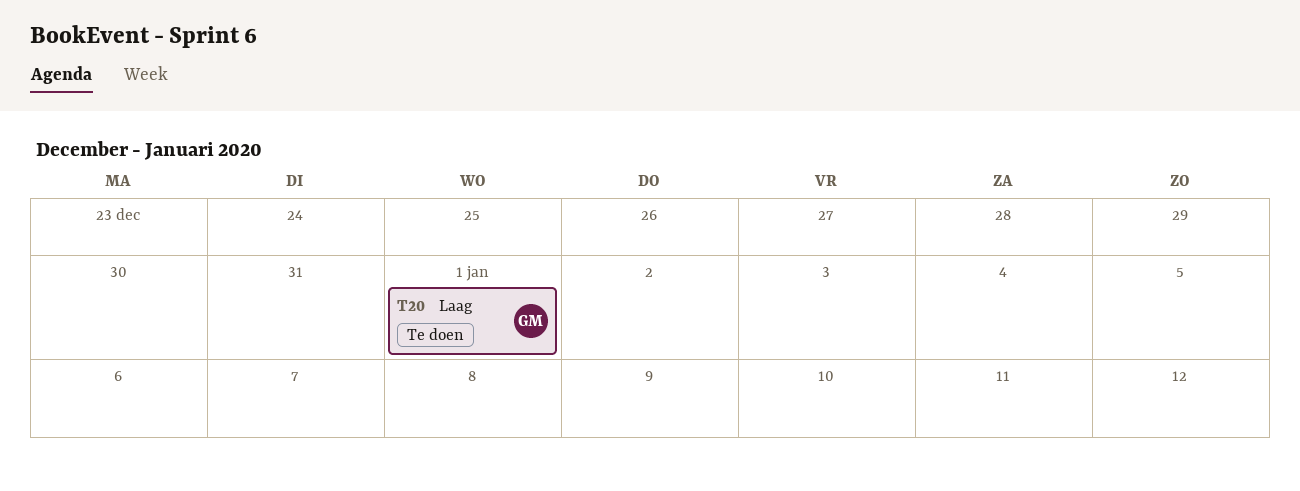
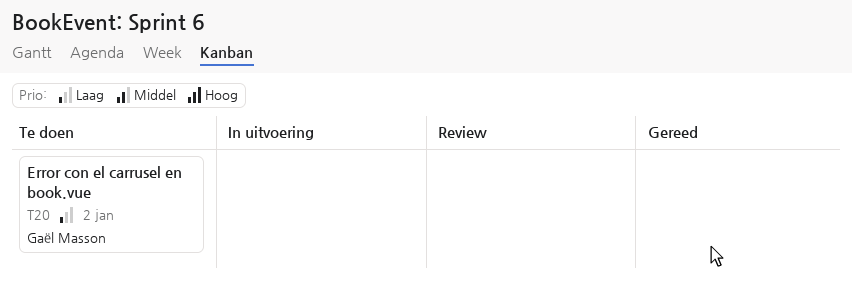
T20, due: Jan 1 -> Jan 2

